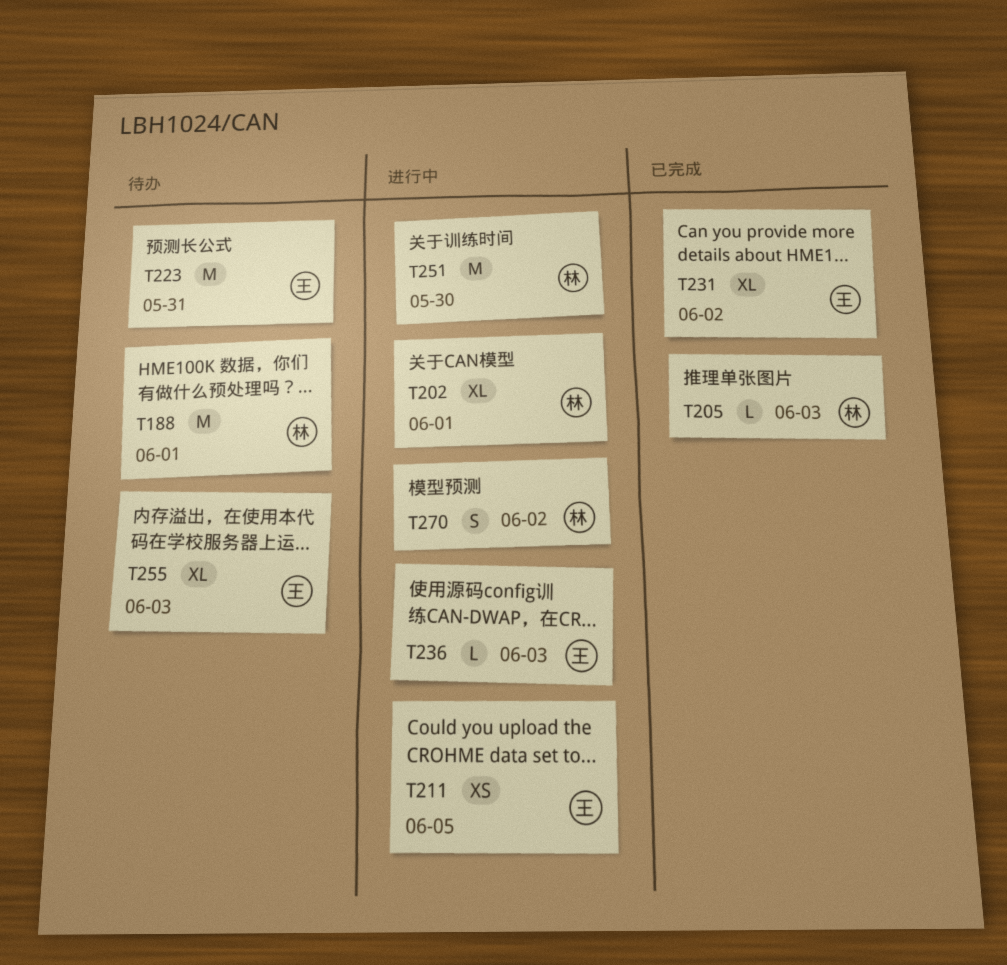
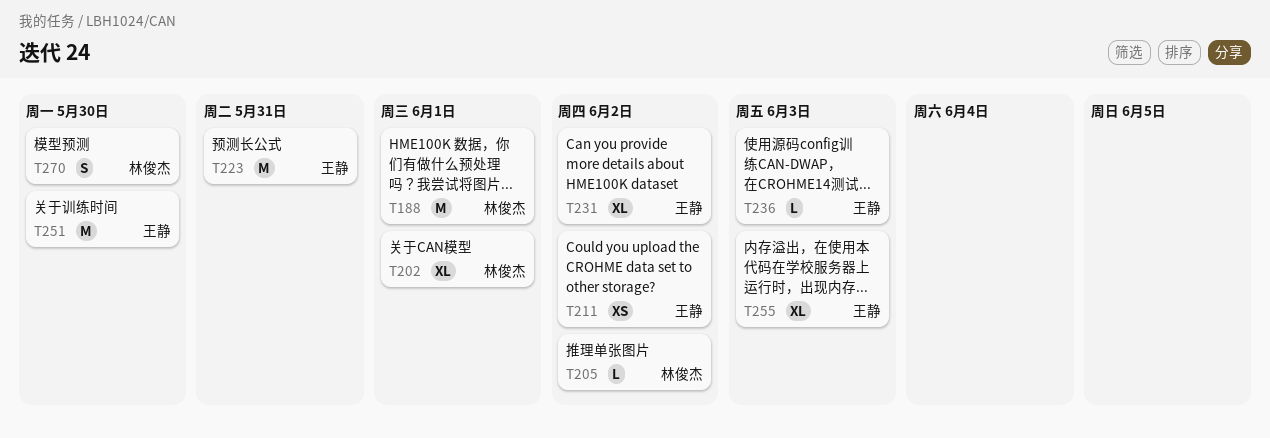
T205, due: Jun 3 -> Jun 2
T211, due: Jun 5 -> Jun 2
T251, owner: 林俊杰 -> 王静
T270, due: Jun 2 -> May 30

